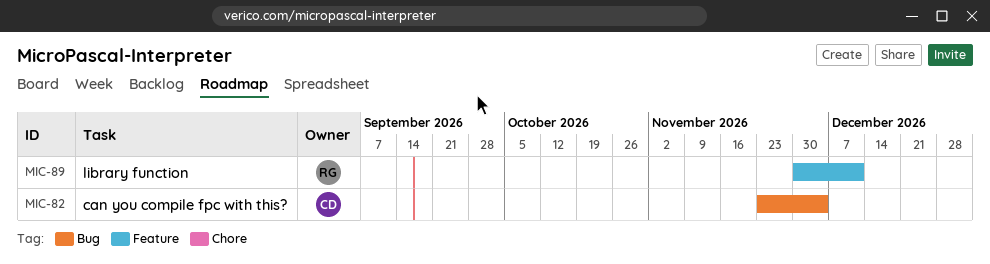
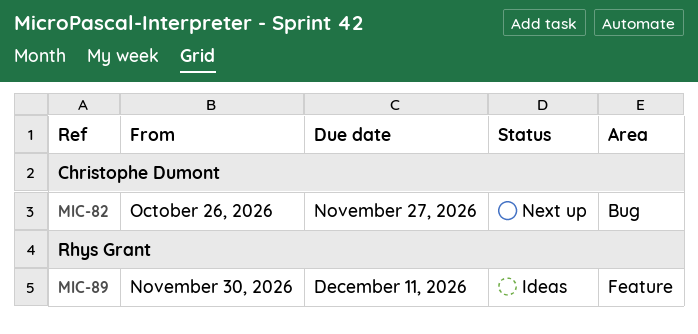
MIC-82, start: Nov 23 -> Oct 26
MIC-82, due: Dec 4 -> Nov 27

